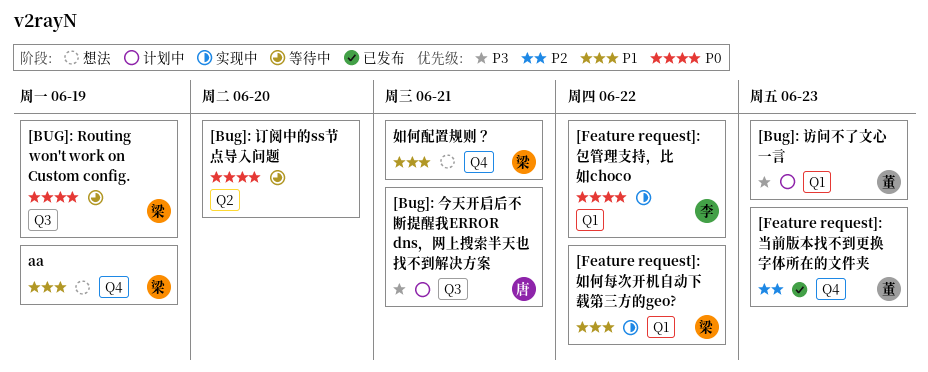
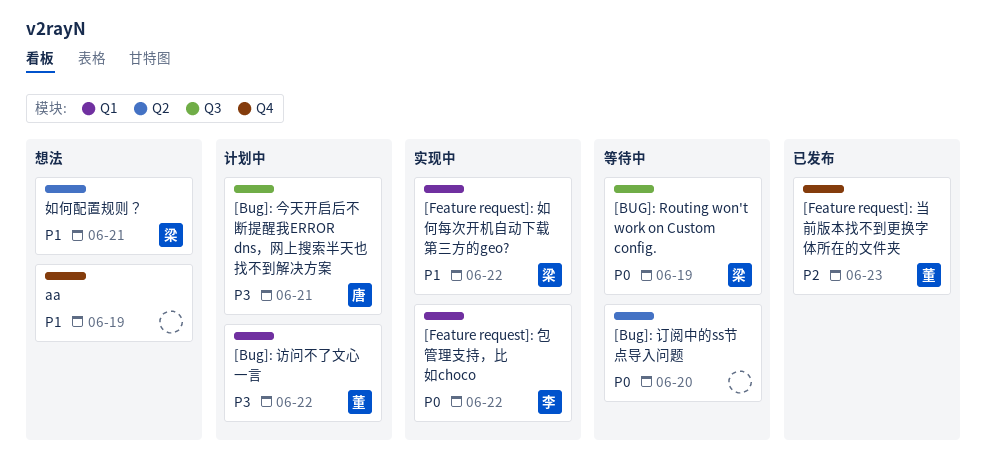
[Bug]: 访问不了文心一言, due: Jun 23 -> Jun 22
aa, owner: 梁 -> none
如何配置规则？, label: Q4 -> Q2

